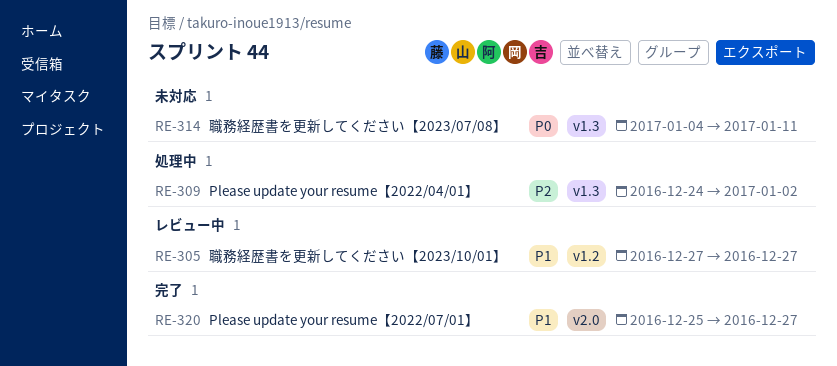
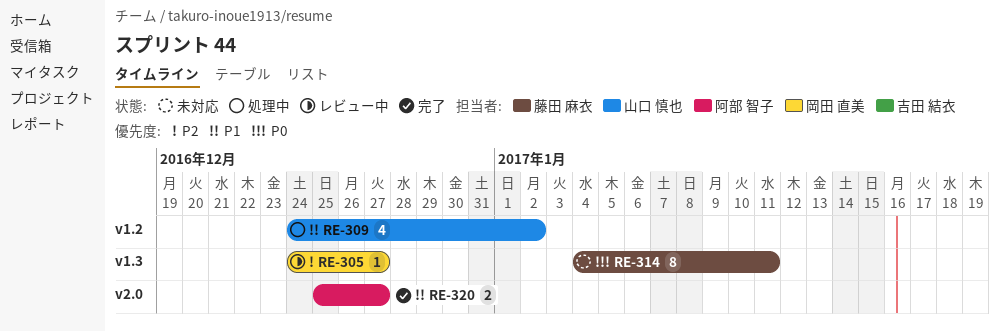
RE-305, priority: P1 -> P2
RE-305, label: v1.2 -> v1.3
RE-305, start: Dec 27 -> Dec 24
RE-309, priority: P2 -> P1
RE-309, label: v1.3 -> v1.2

